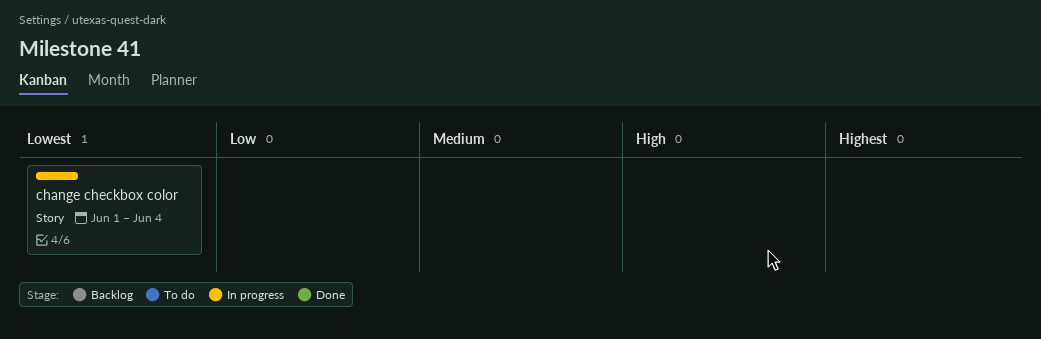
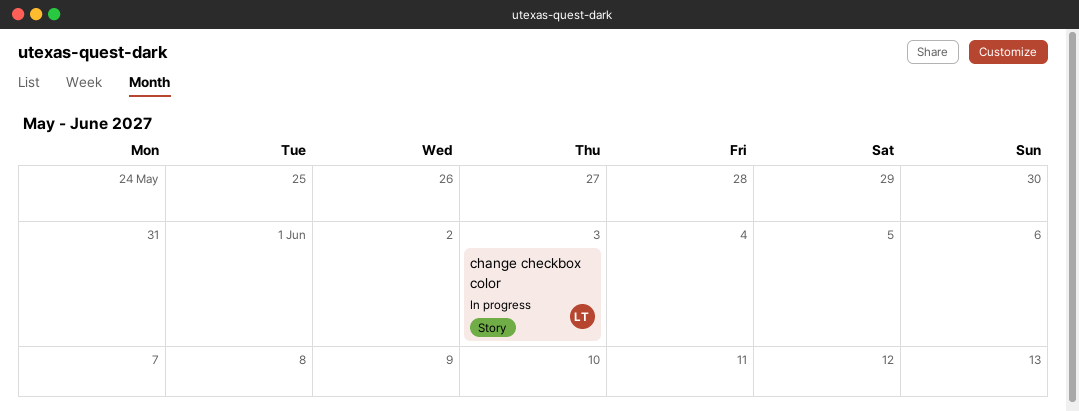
change checkbox color, due: Jun 4 -> Jun 3

